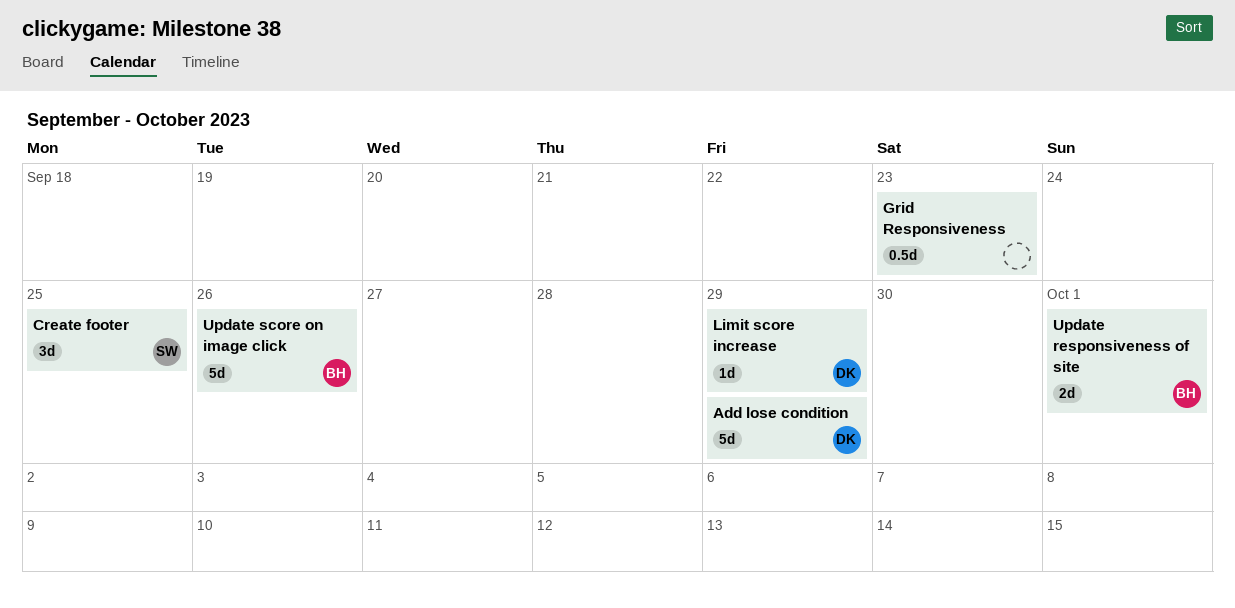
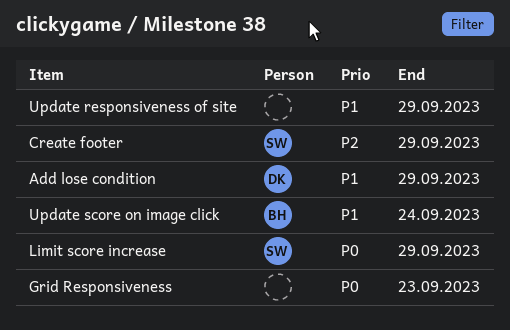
Create footer, due: Sep 25 -> Sep 29
Limit score increase, owner: DK -> SW
Update responsiveness of site, owner: BH -> none
Update responsiveness of site, due: Oct 1 -> Sep 29
Update score on image click, due: Sep 26 -> Sep 24

